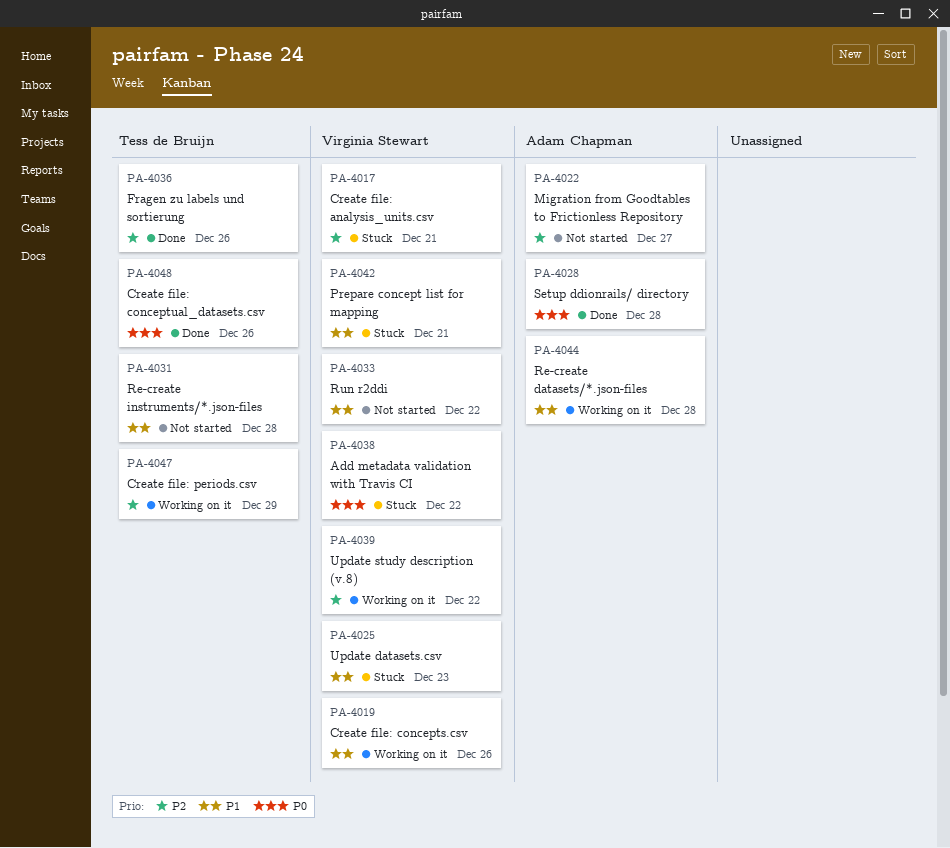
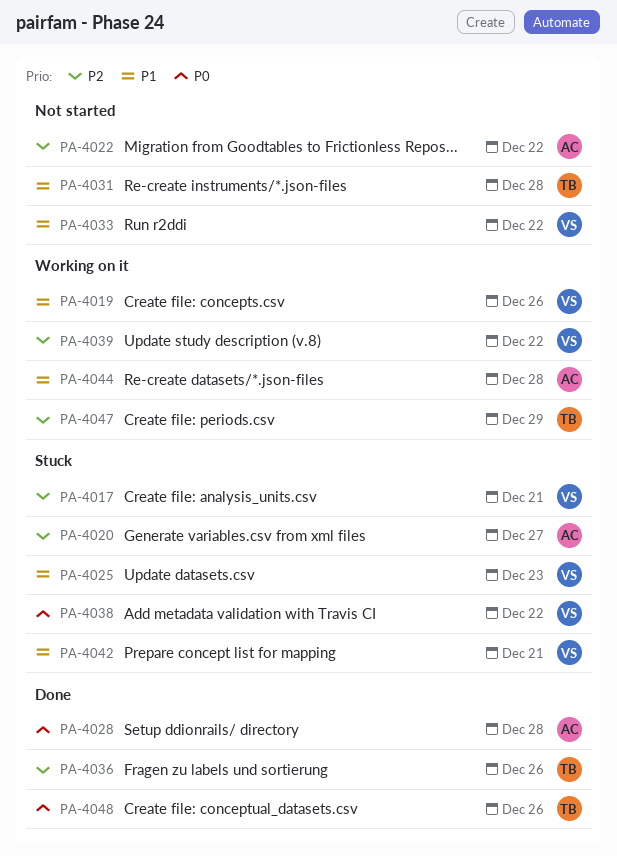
PA-4020: none -> present
PA-4022, due: Dec 27 -> Dec 22

